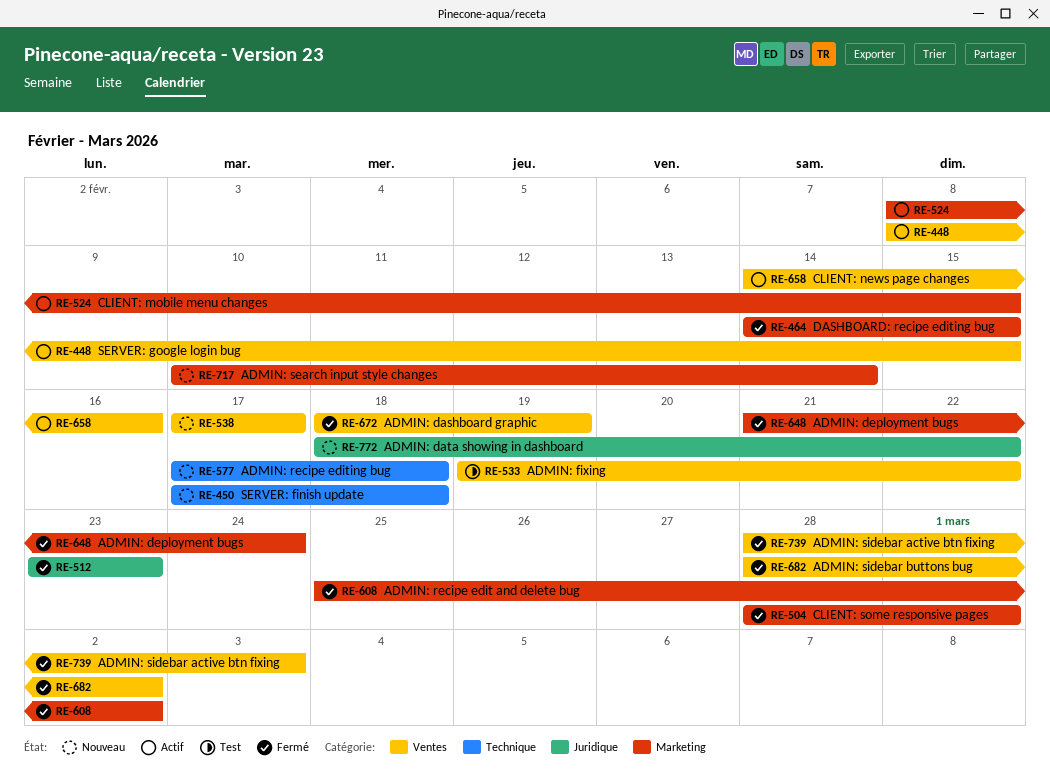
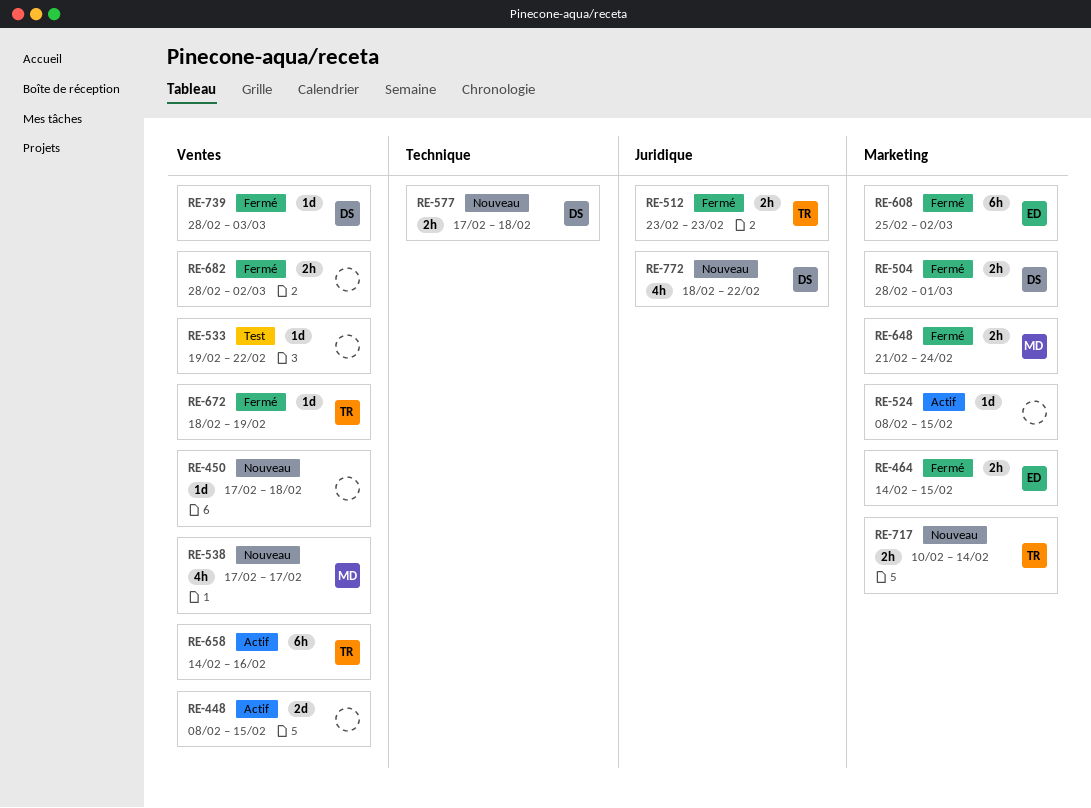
RE-450, label: Technique -> Ventes

